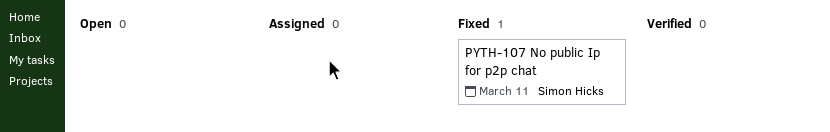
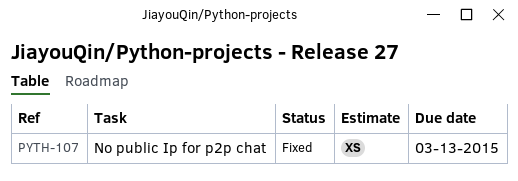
PYTH-107, due: Mar 11 -> Mar 13

